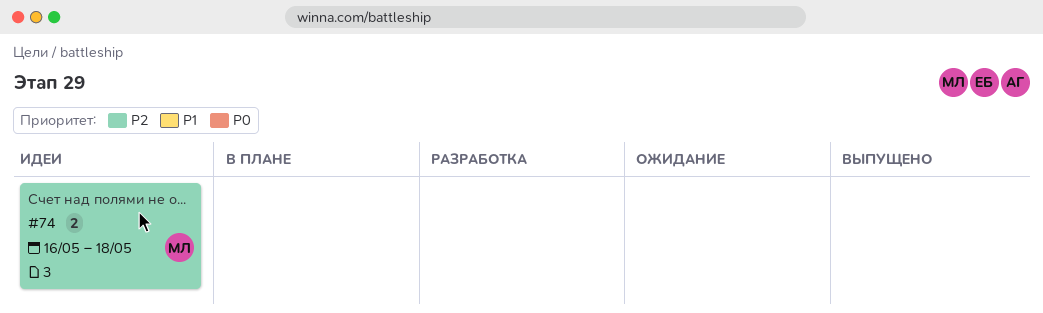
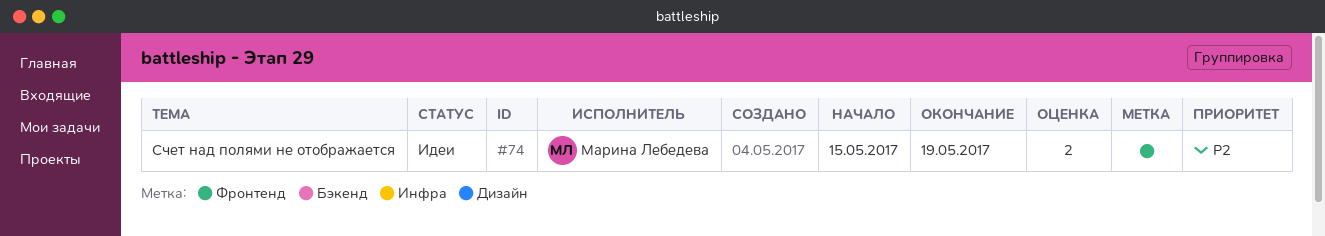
#74, start: May 16 -> May 15
#74, due: May 18 -> May 19

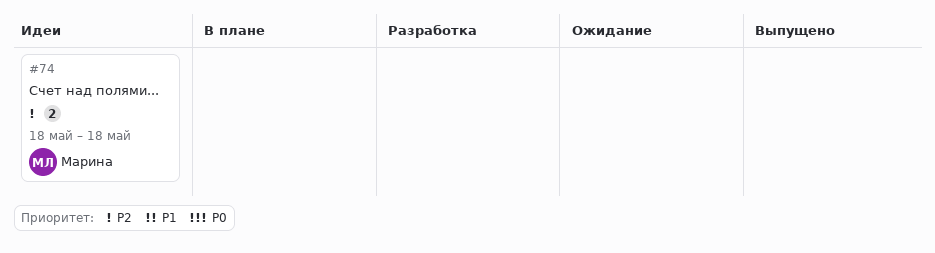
#74, start: May 15 -> May 18
#74, due: May 19 -> May 18

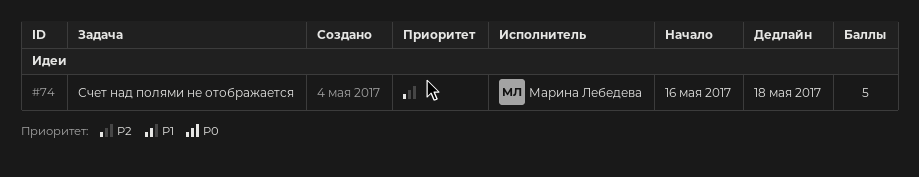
#74, estimate: 2 -> 5
#74, start: May 18 -> May 16

